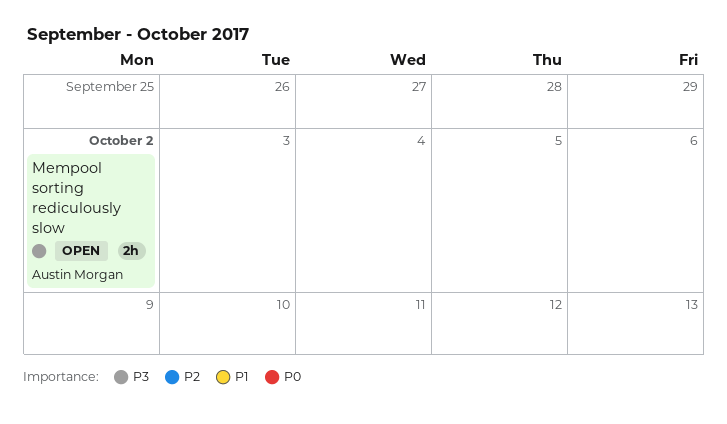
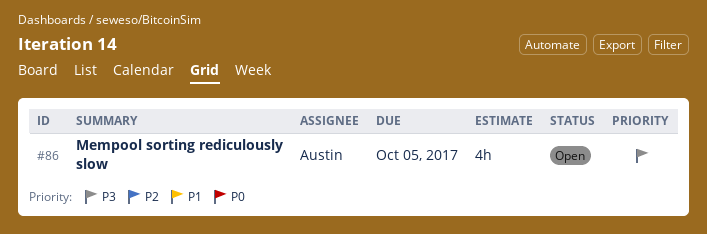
Mempool sorting rediculously slow, estimate: 2h -> 4h
Mempool sorting rediculously slow, due: Oct 2 -> Oct 5

